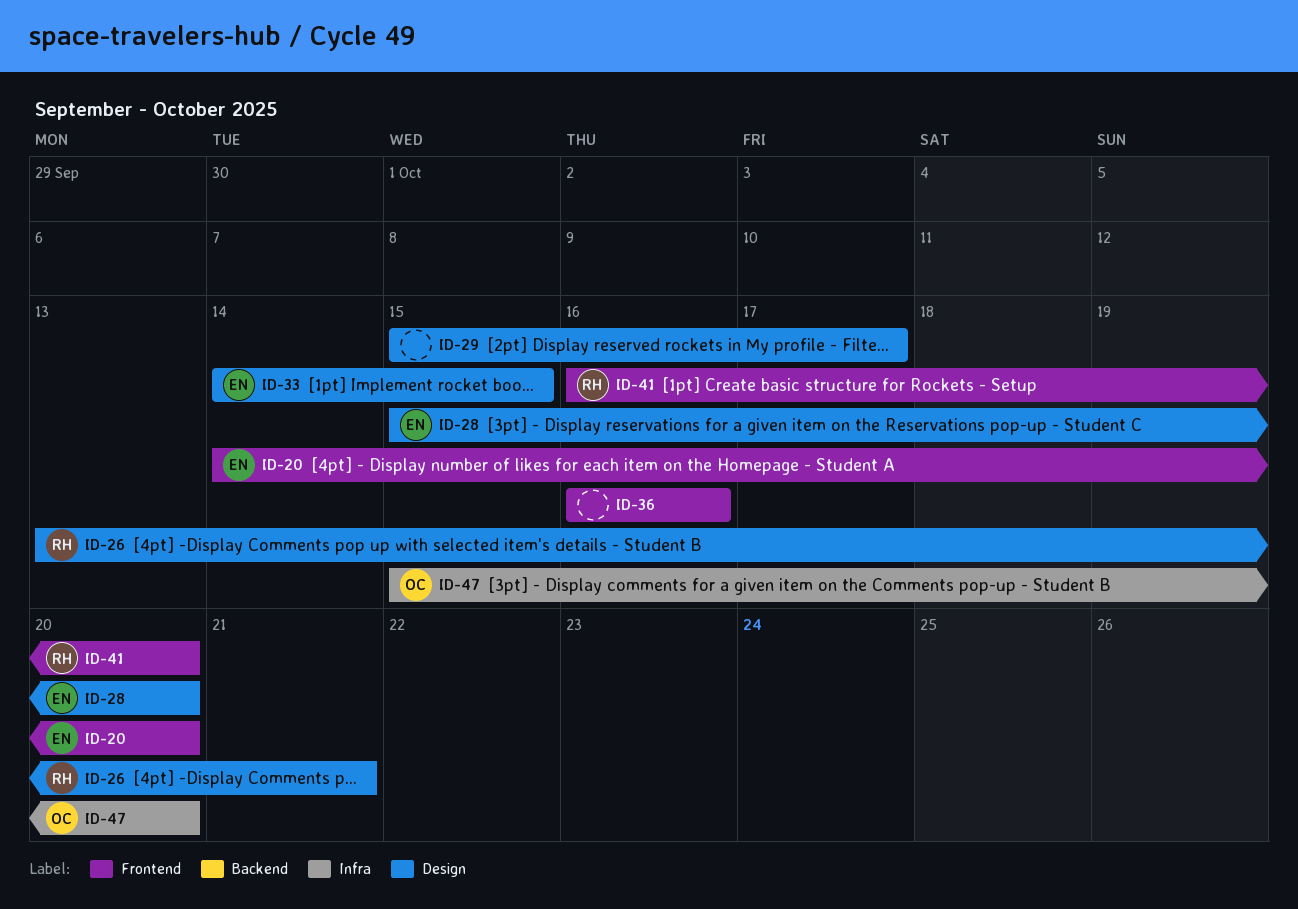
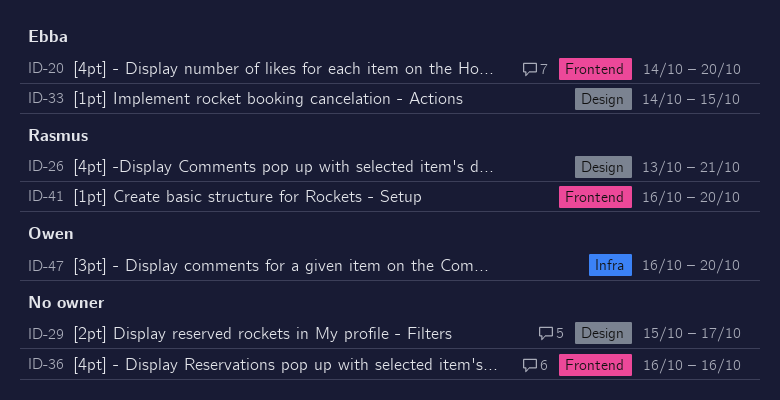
ID-28: present -> none
ID-47, start: Oct 15 -> Oct 16

